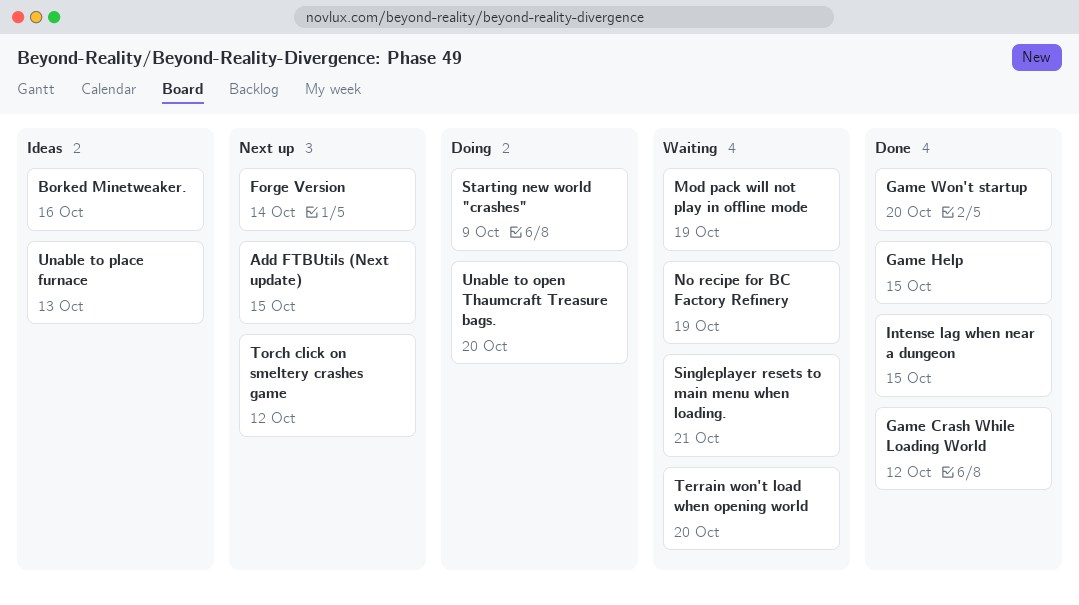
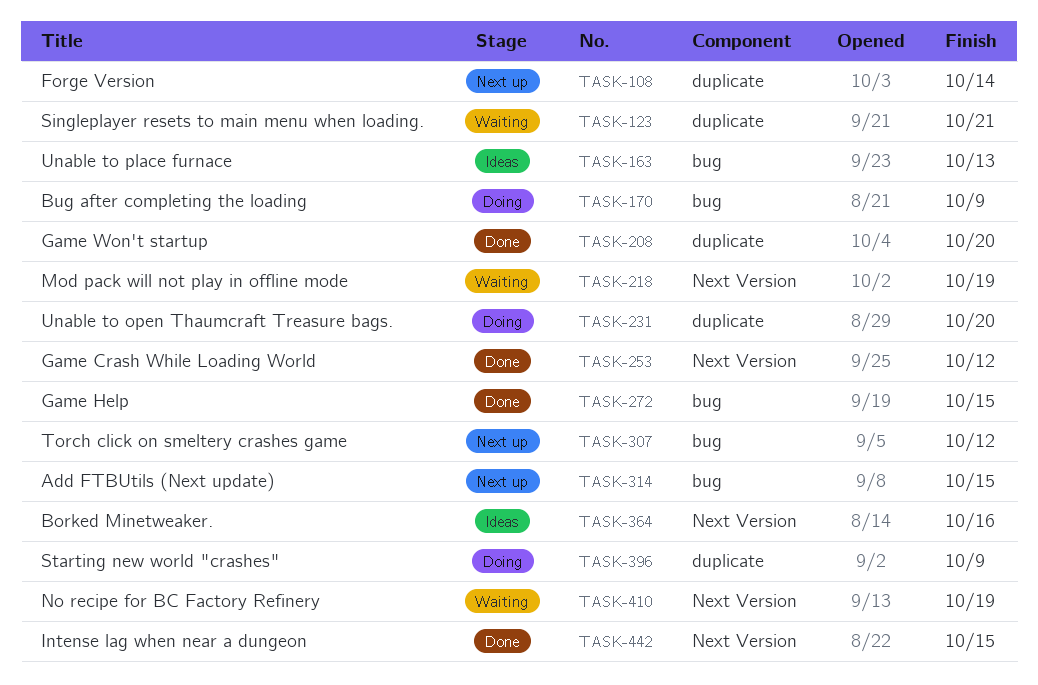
Bug after completing the loading: none -> present
Terrain won't load when opening world: present -> none

